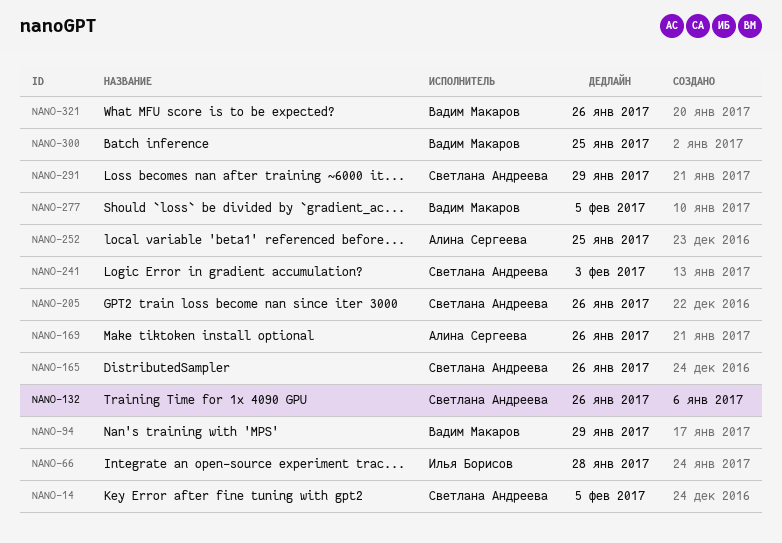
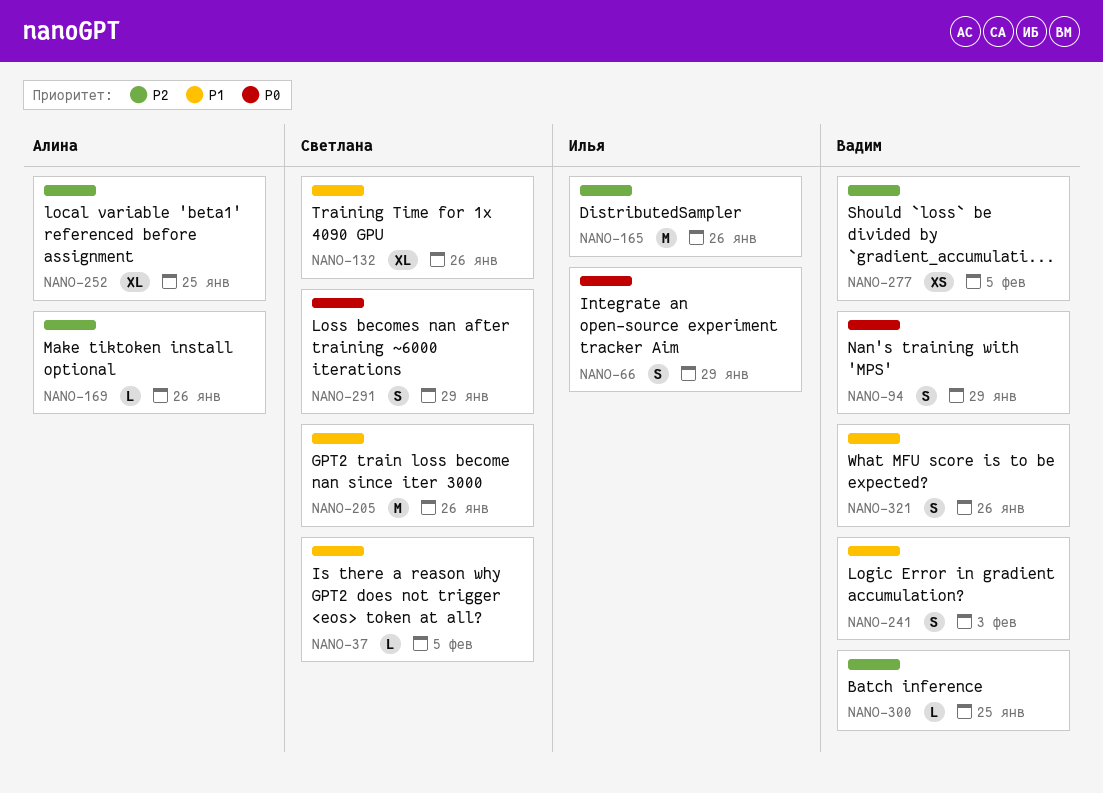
NANO-14: present -> none
NANO-37: none -> present
NANO-66, due: Jan 28 -> Jan 29
NANO-165, owner: Светлана Андреева -> Илья Борисов
NANO-241, owner: Светлана Андреева -> Вадим Макаров

